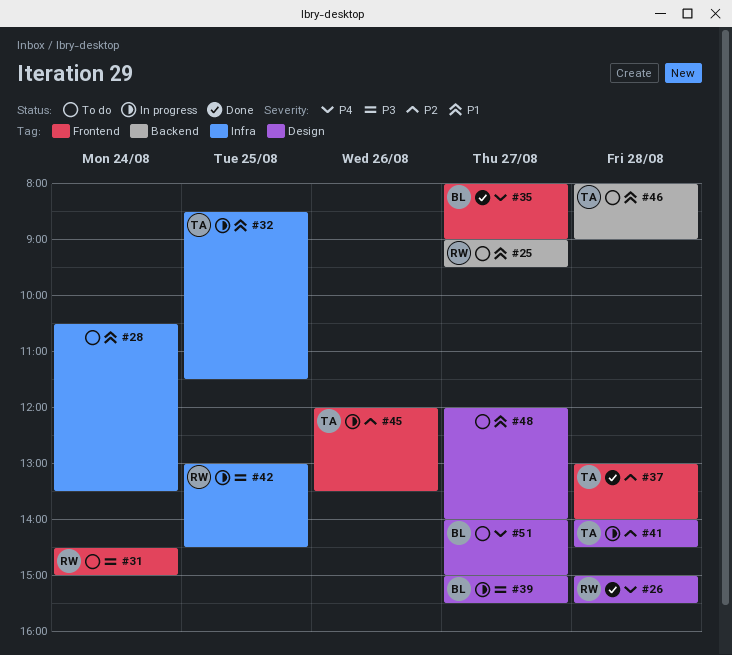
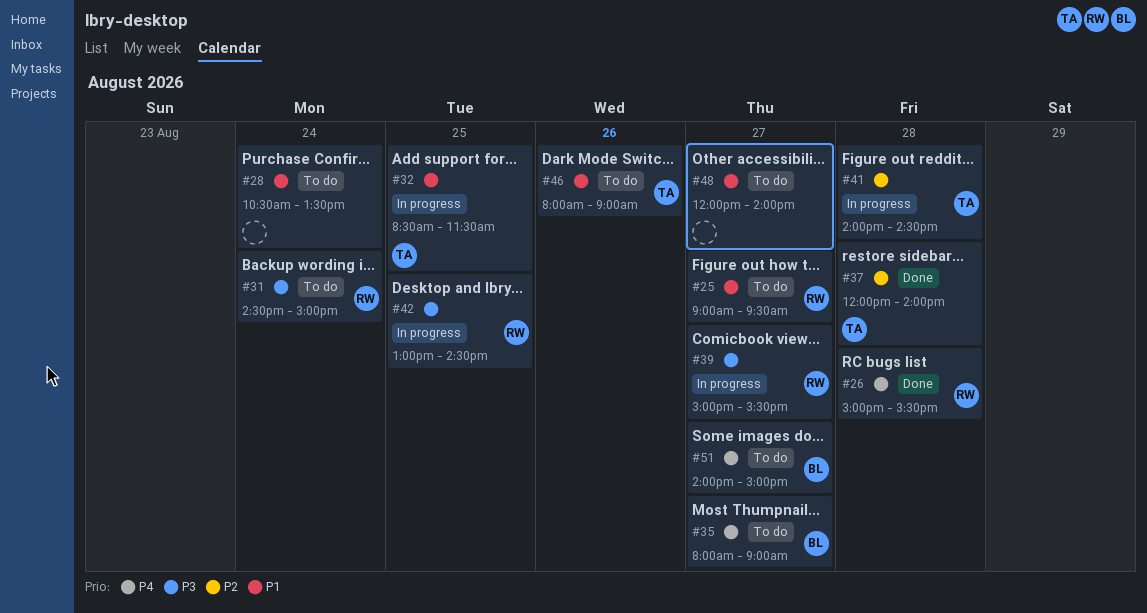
#35, status: Done -> To do
#37, begins: 13:00 -> 12:00
#39, owner: BL -> RW
#45: present -> none
#46, day: Aug 28 -> Aug 26

